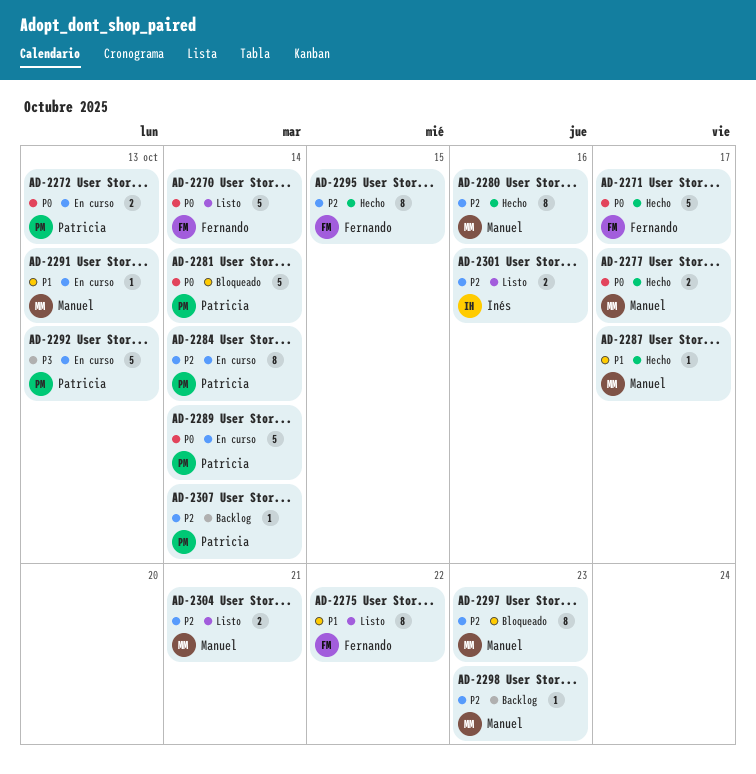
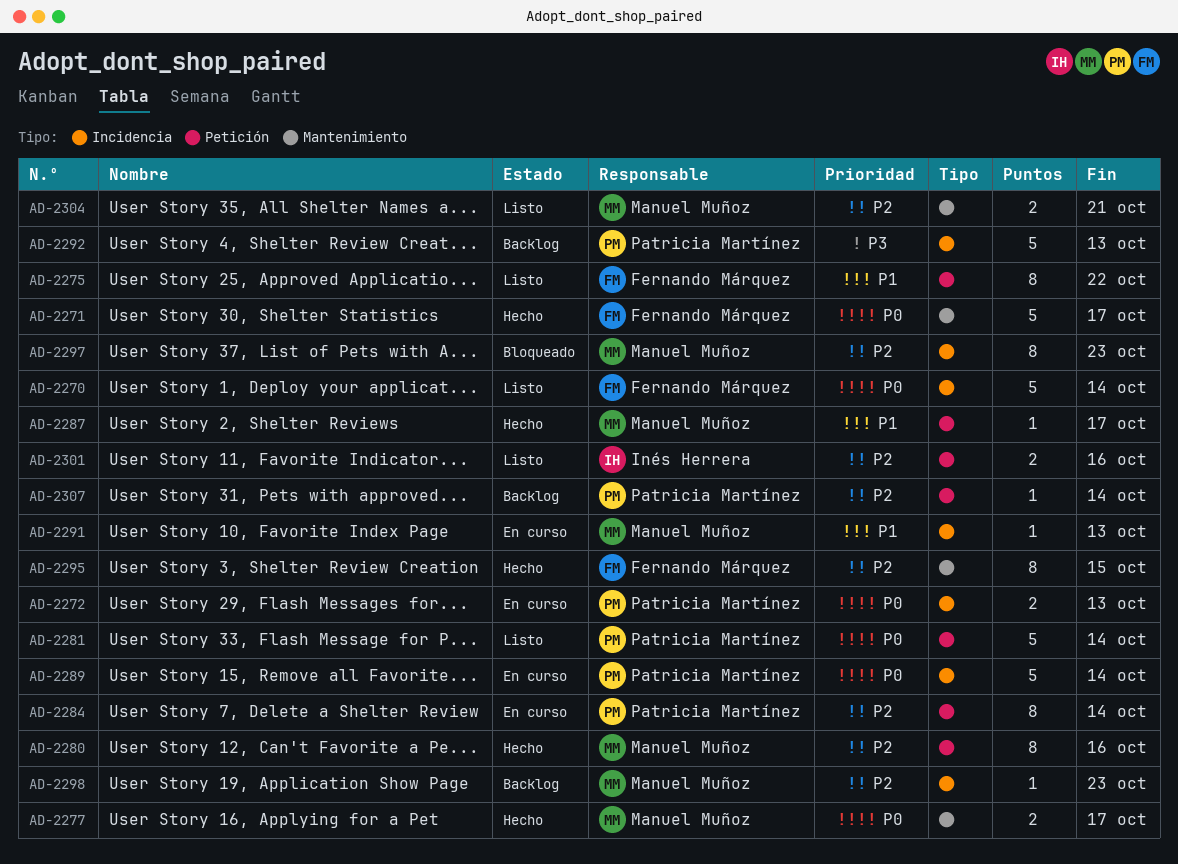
AD-2281, status: Bloqueado -> Listo
AD-2292, status: En curso -> Backlog

